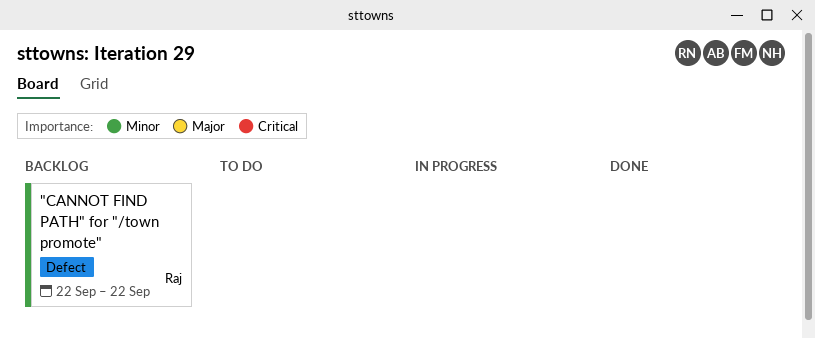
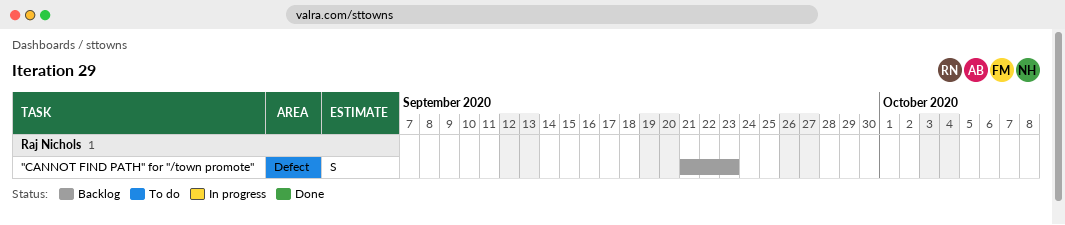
"CANNOT FIND PATH" for "/town promote", start: Sep 22 -> Sep 21
"CANNOT FIND PATH" for "/town promote", due: Sep 22 -> Sep 23

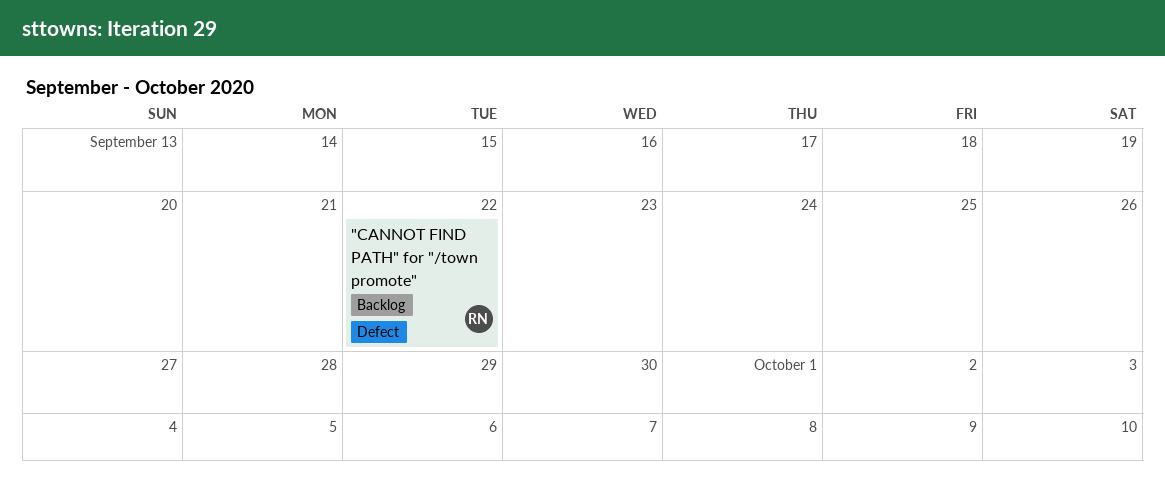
"CANNOT FIND PATH" for "/town promote", due: Sep 23 -> Sep 22

